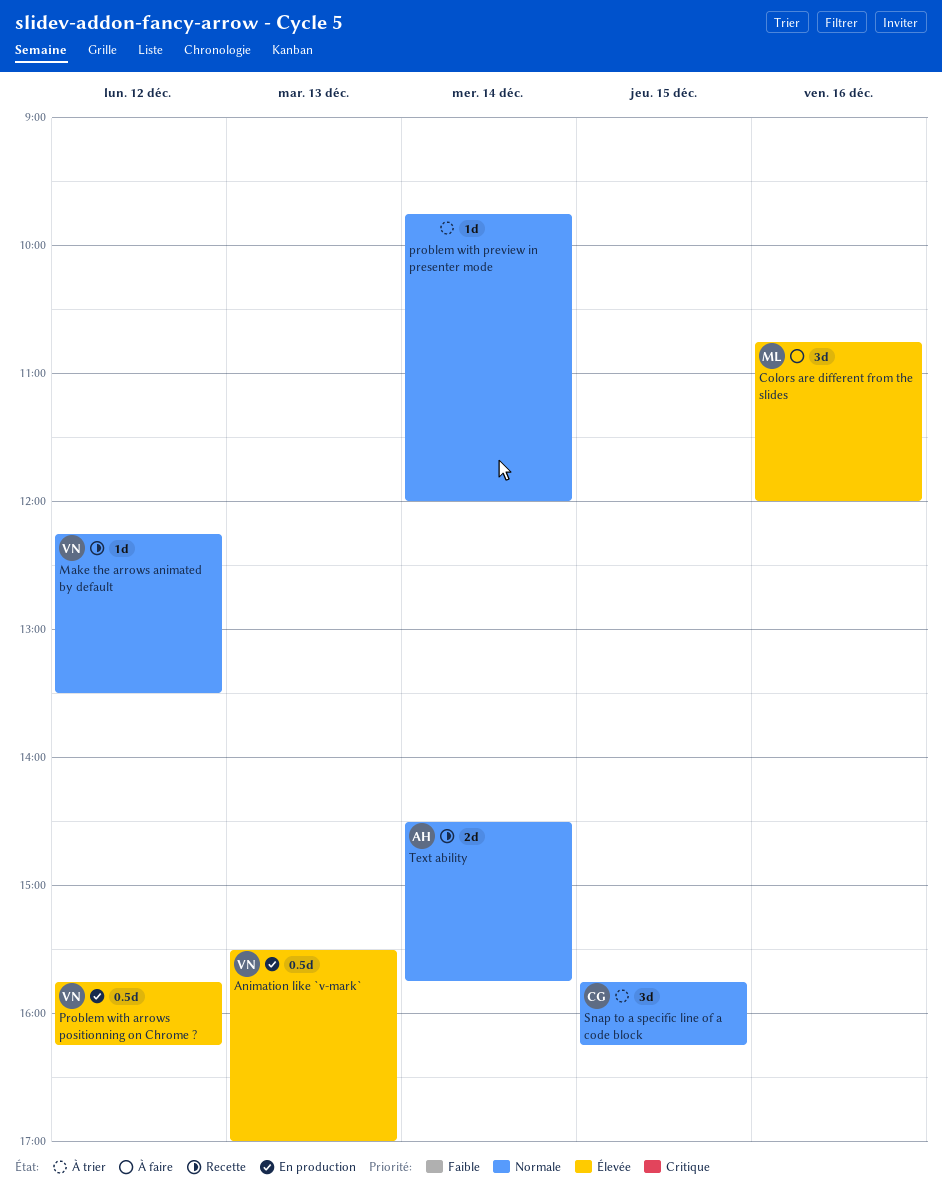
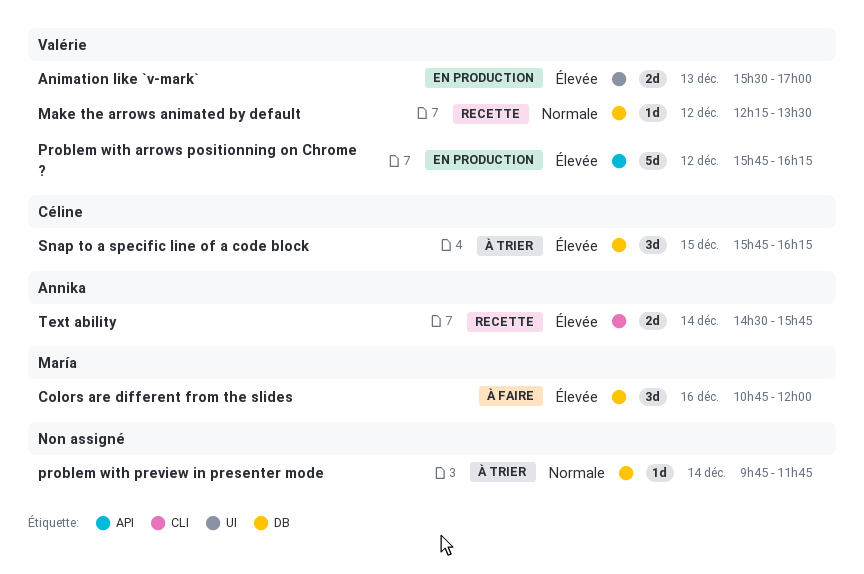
Animation like `v-mark`, estimate: 0.5d -> 2d
Problem with arrows positionning on Chrome ?, estimate: 0.5d -> 5d
problem with preview in presenter mode, ends: 12:00 -> 11:45
Snap to a specific line of a code block, priority: Normale -> Élevée
Text ability, priority: Normale -> Élevée

